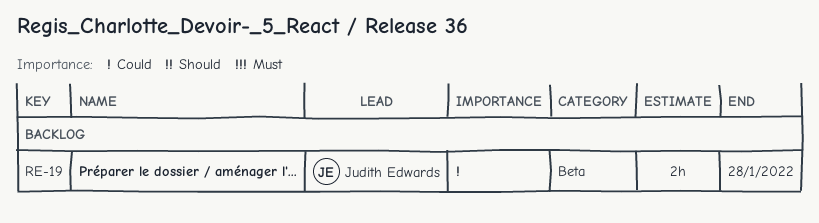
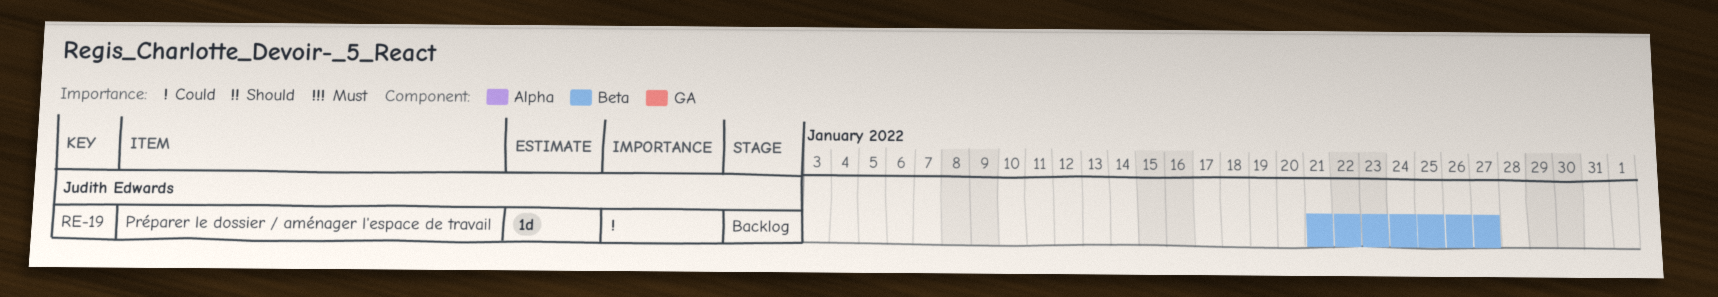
RE-19, estimate: 2h -> 1d
RE-19, due: Jan 28 -> Jan 27

